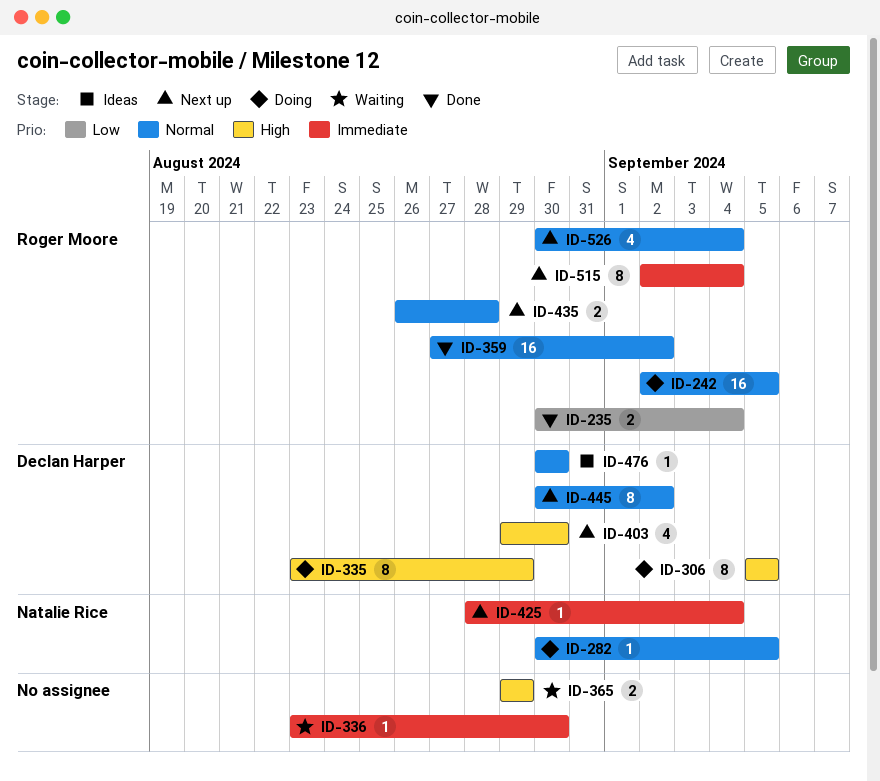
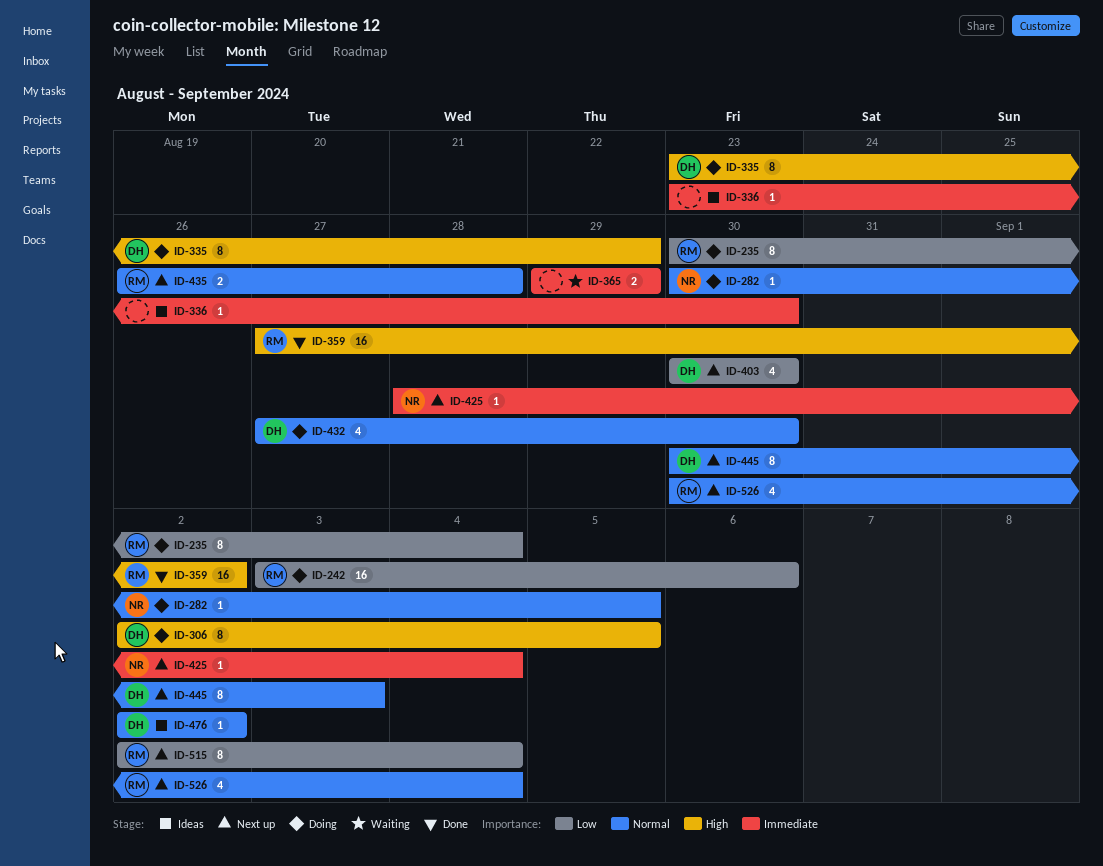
ID-235, status: Done -> Doing
ID-235, estimate: 2 -> 8
ID-242, priority: Normal -> Low
ID-242, start: Sep 2 -> Sep 3
ID-242, due: Sep 5 -> Sep 6
ID-306, start: Sep 5 -> Sep 2
ID-336, status: Waiting -> Ideas
ID-359, priority: Normal -> High
ID-365, priority: High -> Immediate
ID-403, priority: High -> Low
ID-403, start: Aug 29 -> Aug 30
ID-432: none -> present
ID-445, due: Sep 2 -> Sep 3
ID-476, start: Aug 30 -> Sep 2
ID-476, due: Aug 30 -> Sep 2
ID-515, priority: Immediate -> Low

